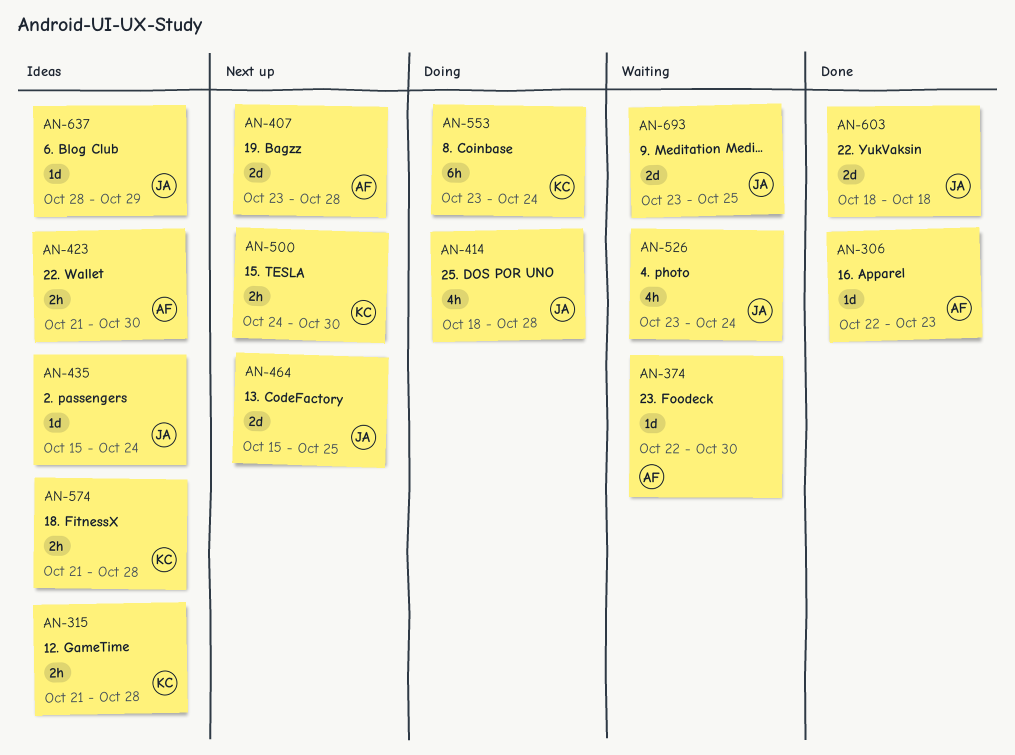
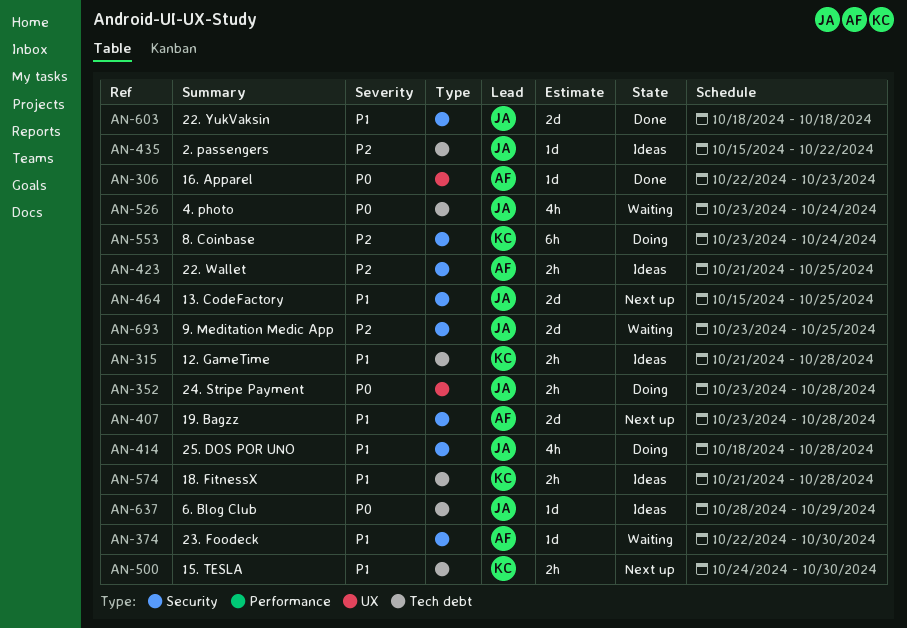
AN-352: none -> present
AN-423, due: Oct 30 -> Oct 25
AN-435, due: Oct 24 -> Oct 22

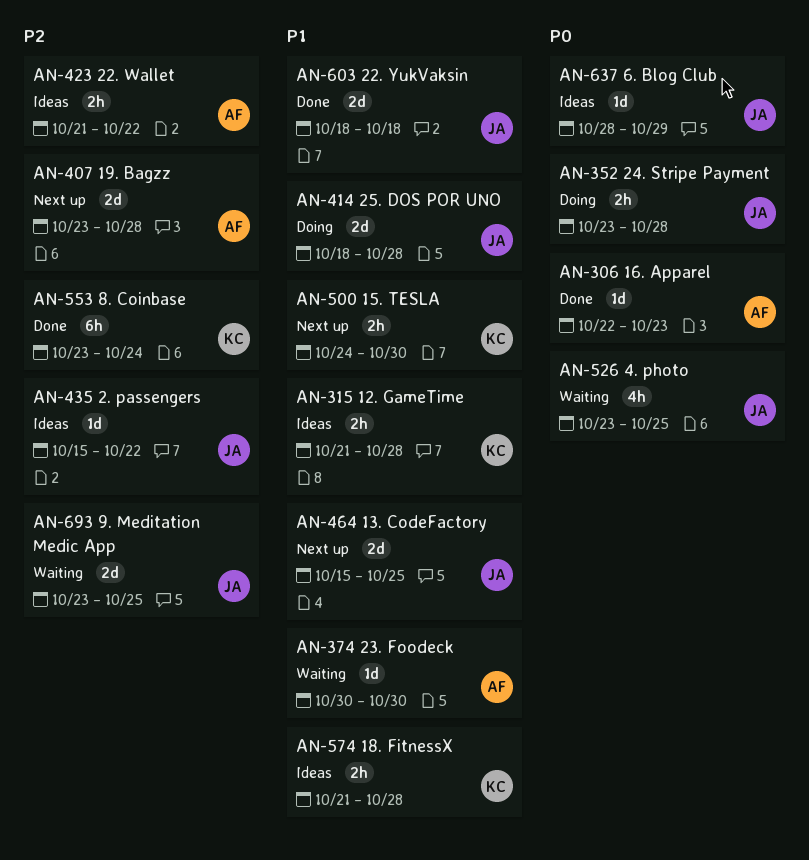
AN-374, start: Oct 22 -> Oct 30
AN-407, priority: P1 -> P2
AN-414, estimate: 4h -> 2d
AN-423, due: Oct 25 -> Oct 22
AN-526, due: Oct 24 -> Oct 25
AN-553, status: Doing -> Done

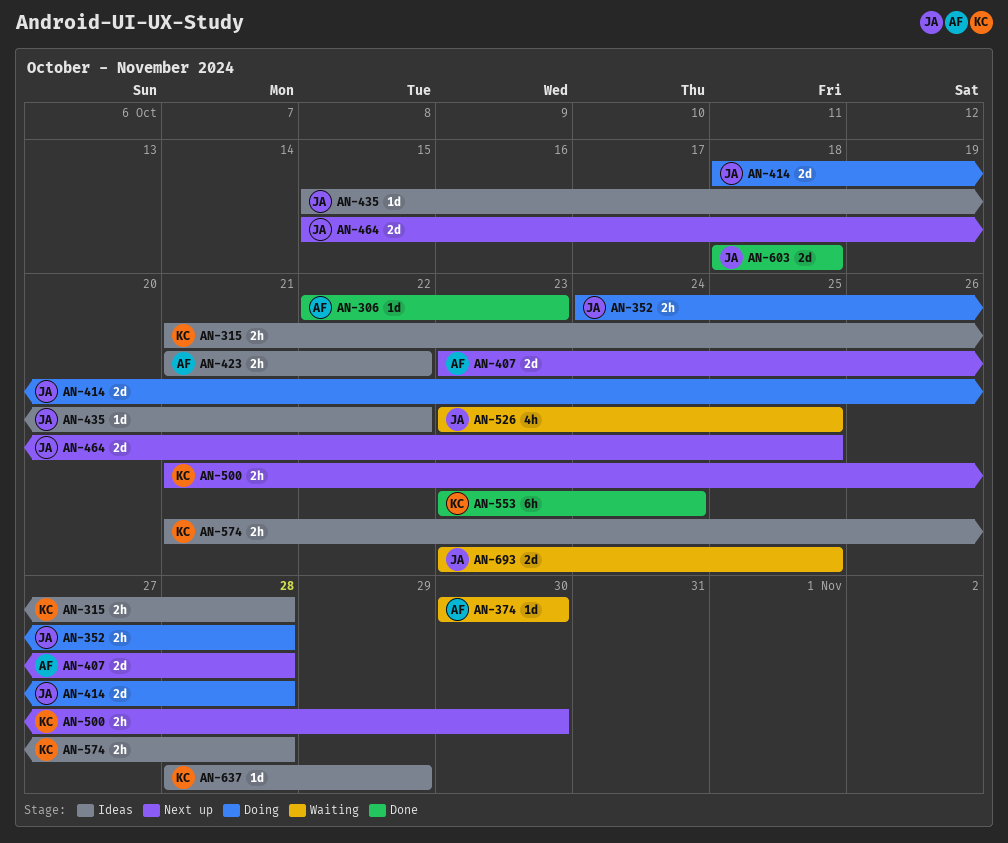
AN-352, start: Oct 23 -> Oct 24
AN-500, start: Oct 24 -> Oct 21
AN-637, owner: JA -> KC

